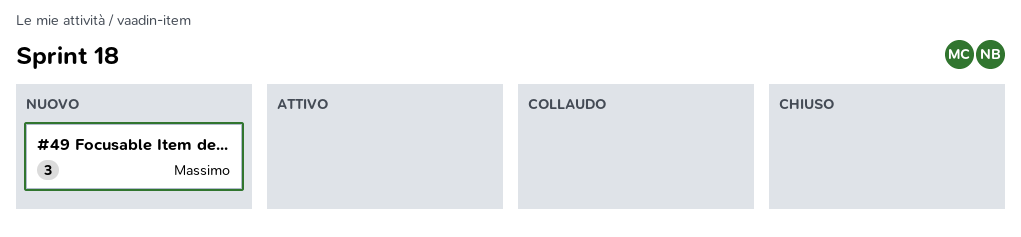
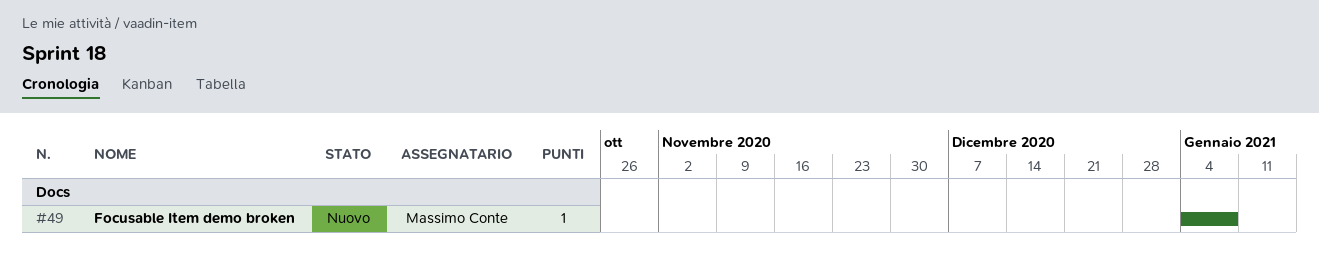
#49, estimate: 3 -> 1

